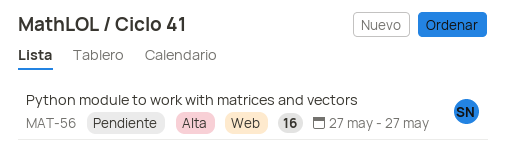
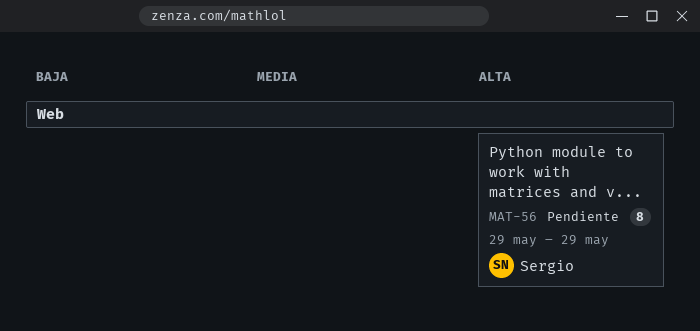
MAT-56, estimate: 16 -> 8
MAT-56, start: May 27 -> May 29
MAT-56, due: May 27 -> May 29

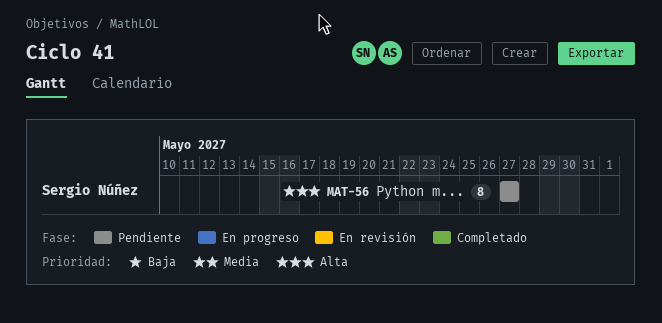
MAT-56, start: May 29 -> May 27
MAT-56, due: May 29 -> May 27

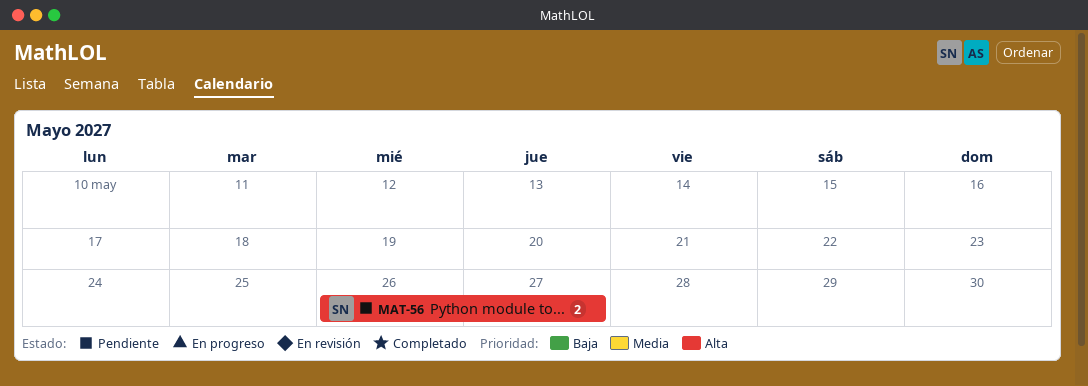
MAT-56, estimate: 8 -> 2
MAT-56, start: May 27 -> May 26

